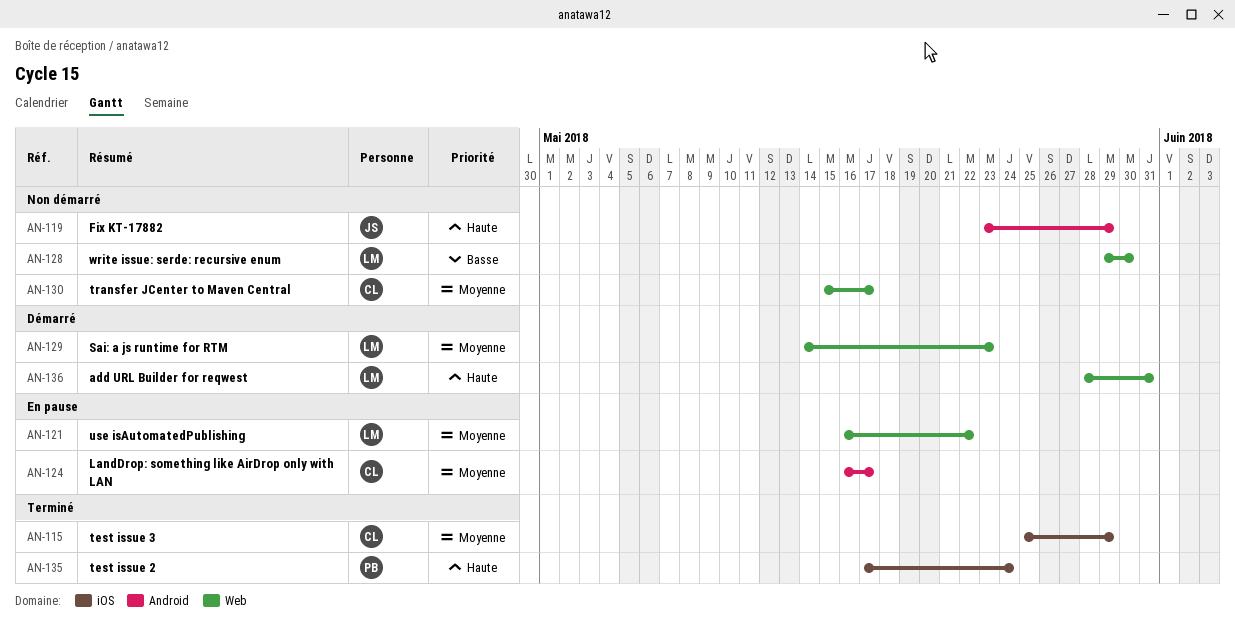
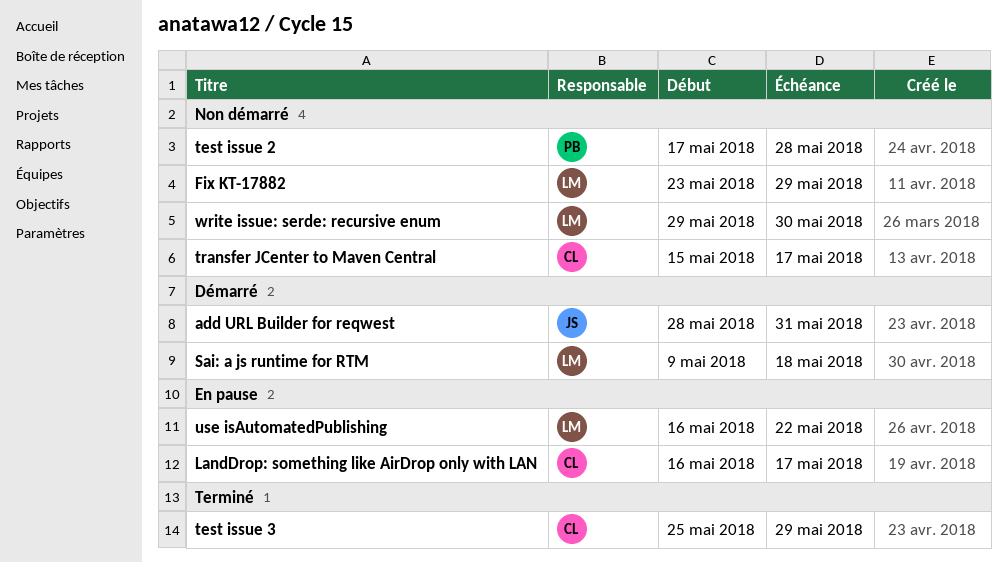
add URL Builder for reqwest, owner: LM -> JS
Fix KT-17882, owner: JS -> LM
Sai: a js runtime for RTM, start: May 14 -> May 9
Sai: a js runtime for RTM, due: May 23 -> May 18
test issue 2, status: Terminé -> Non démarré
test issue 2, due: May 24 -> May 28

